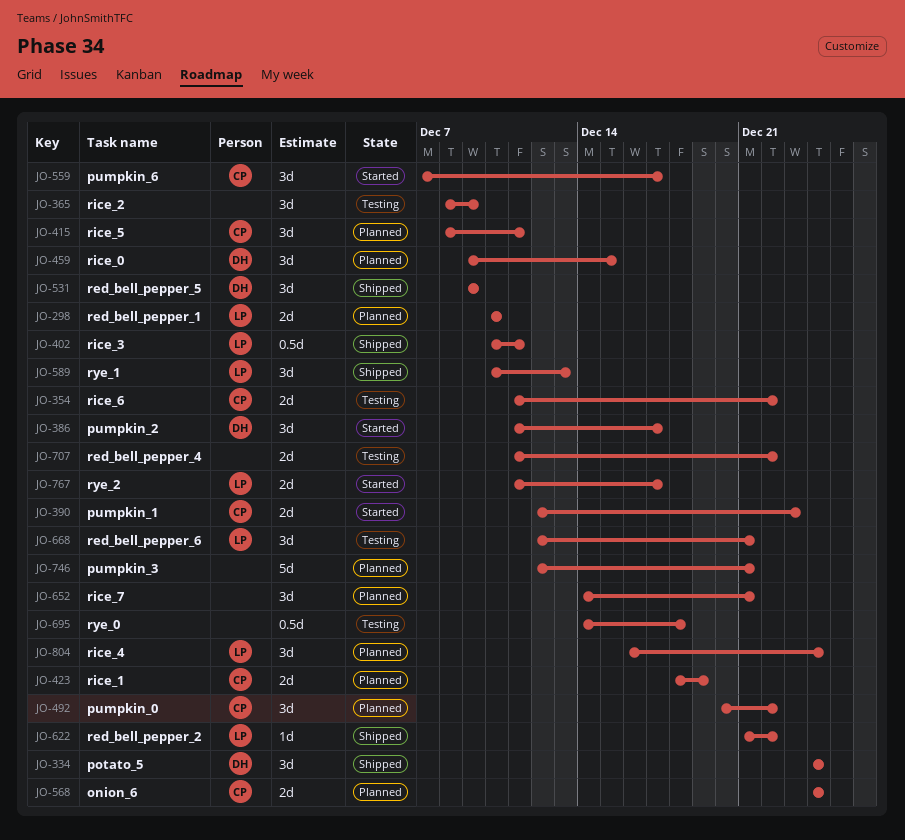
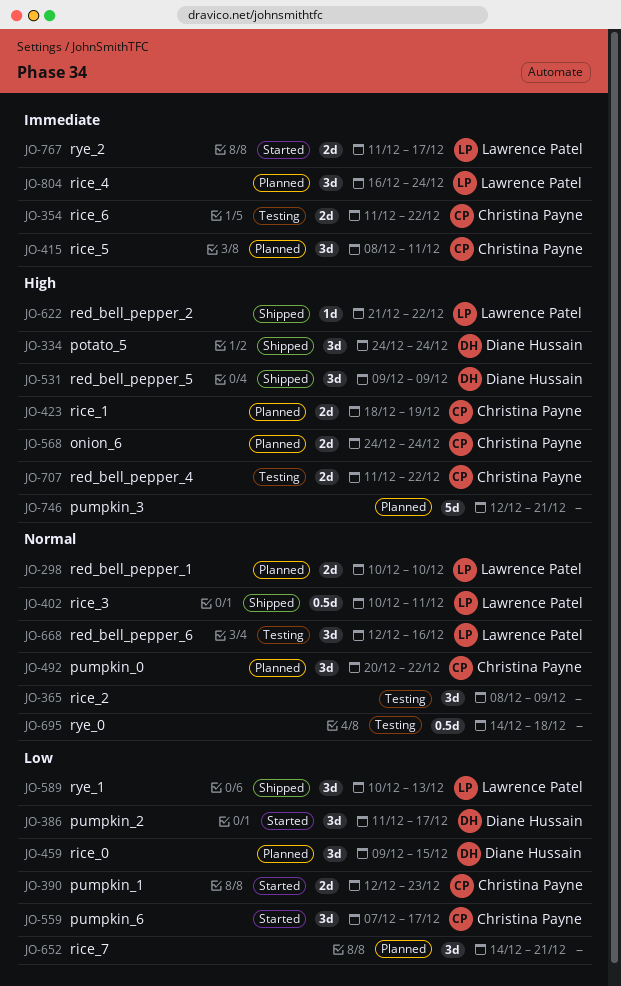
JO-668, due: Dec 21 -> Dec 16
JO-707, owner: none -> Christina Payne

